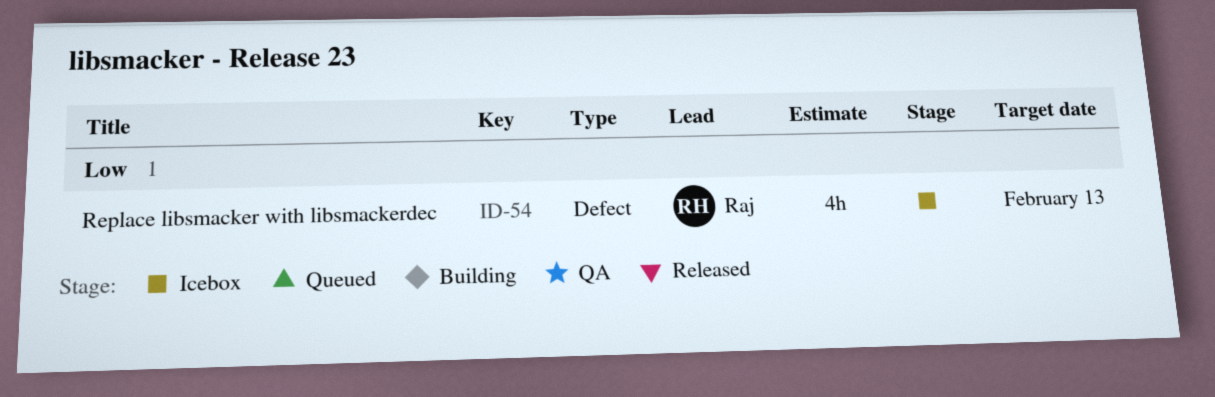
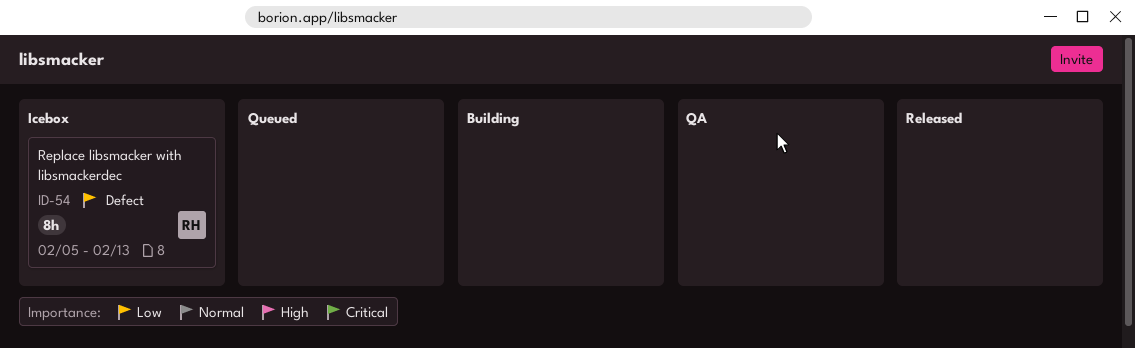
ID-54, estimate: 4h -> 8h

